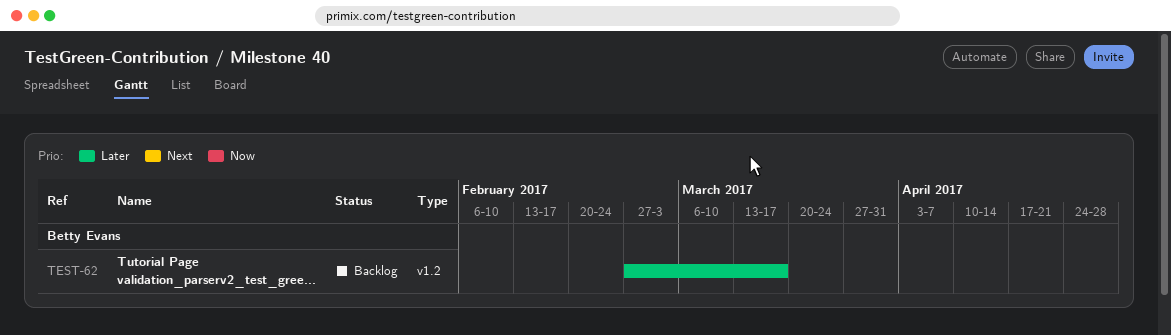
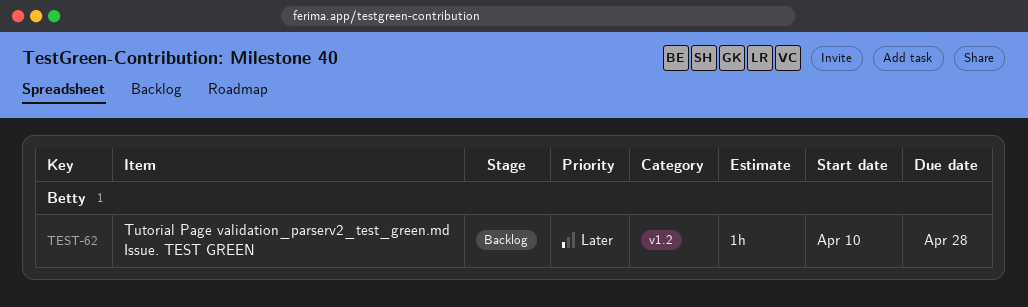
TEST-62, start: Feb 27 -> Apr 10
TEST-62, due: Mar 17 -> Apr 28

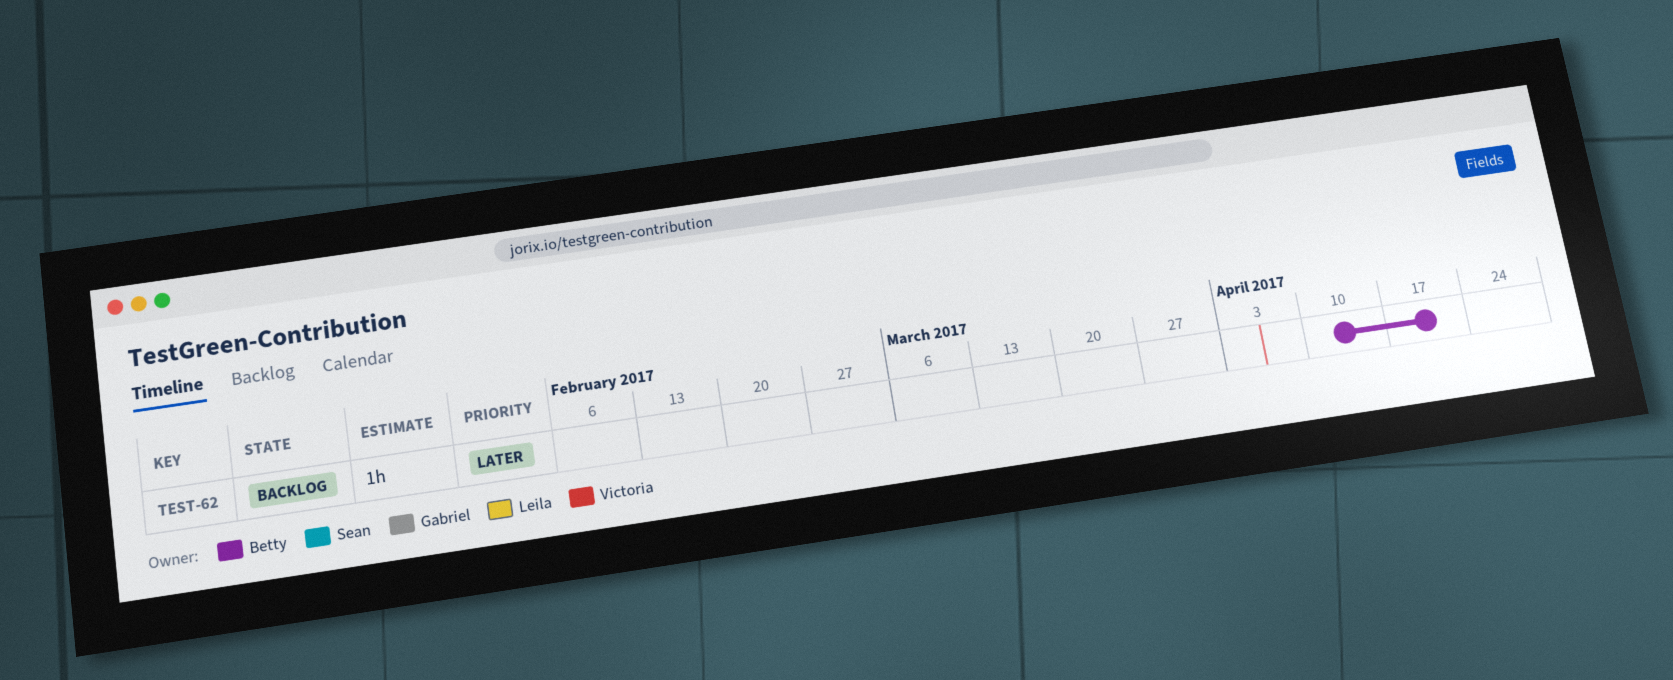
TEST-62, due: Apr 28 -> Apr 21

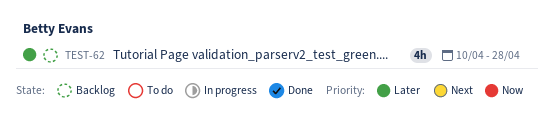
TEST-62, estimate: 1h -> 4h
TEST-62, due: Apr 21 -> Apr 28

